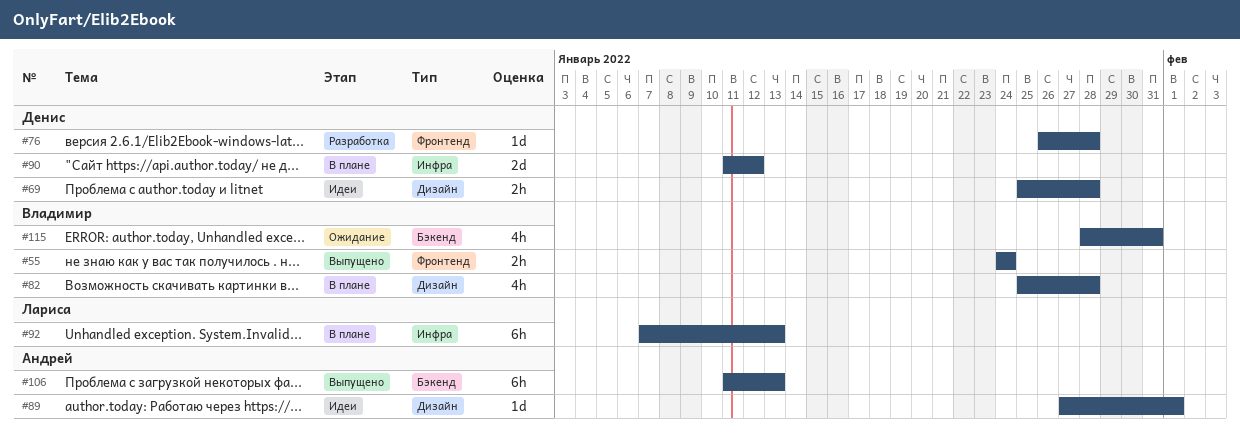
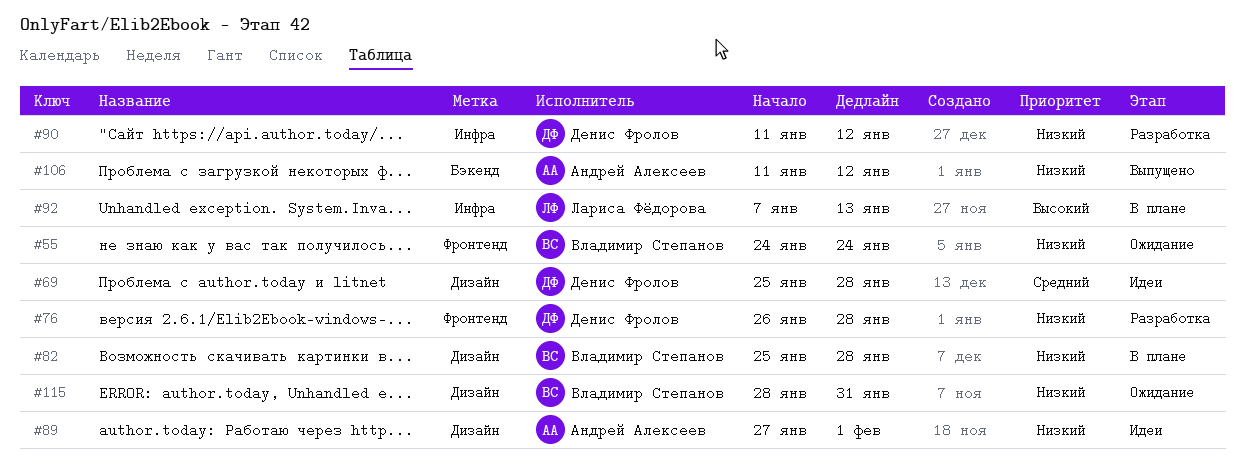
#55, status: Выпущено -> Ожидание
#90, status: В плане -> Разработка
#106, due: Jan 13 -> Jan 12
#115, label: Бэкенд -> Дизайн

